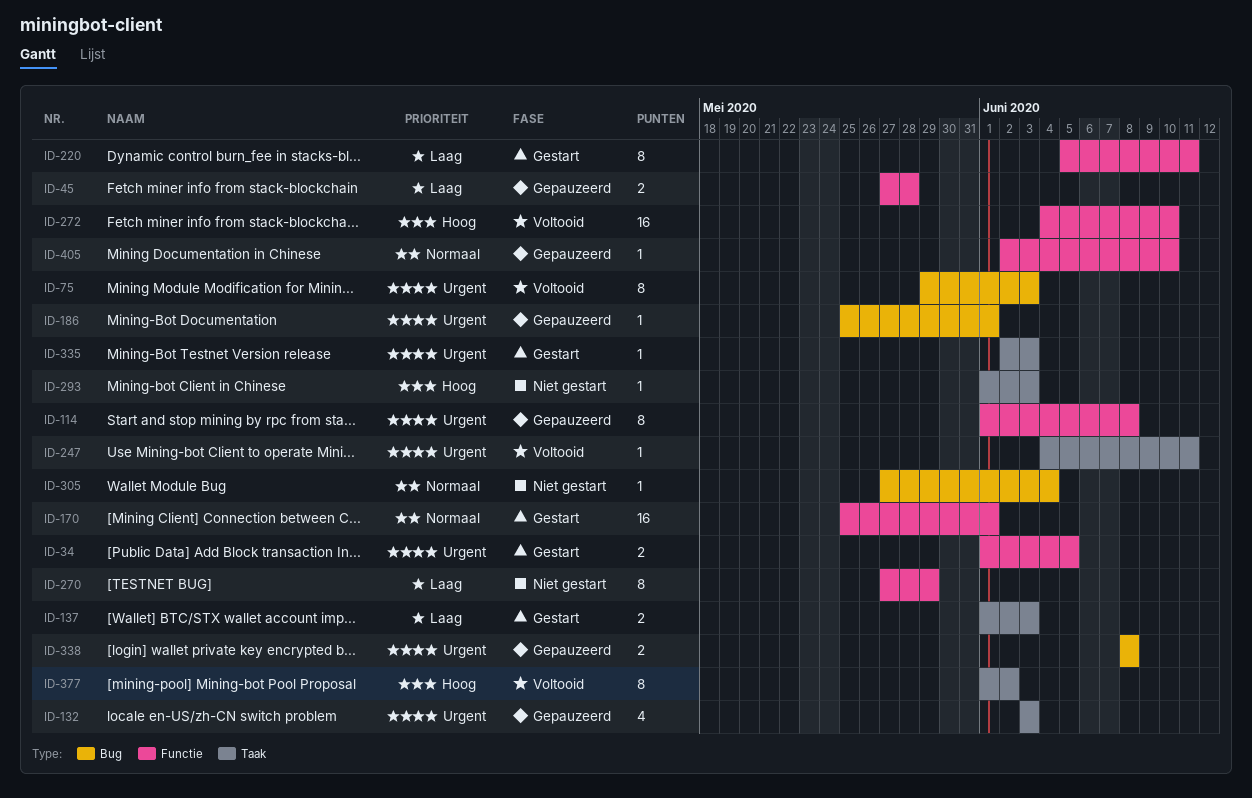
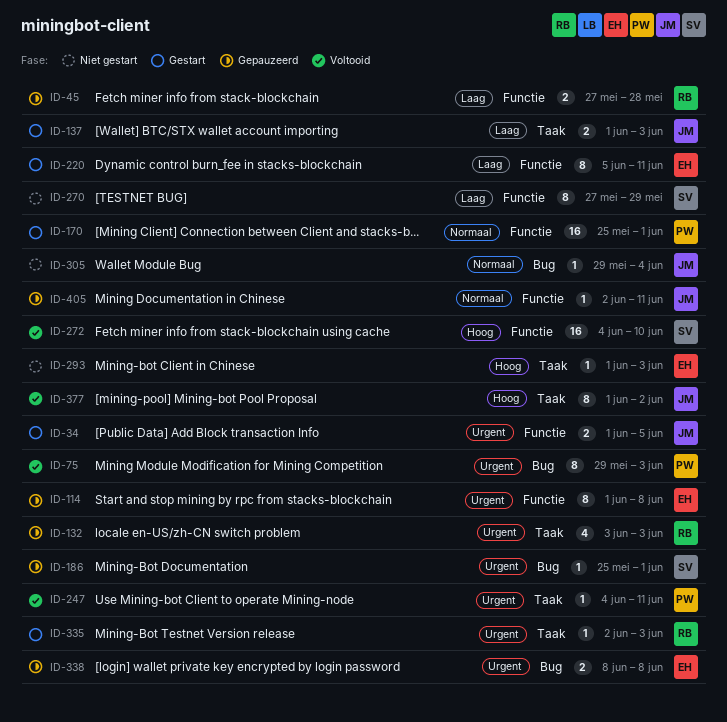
ID-305, start: May 27 -> May 29
ID-405, due: Jun 10 -> Jun 11

